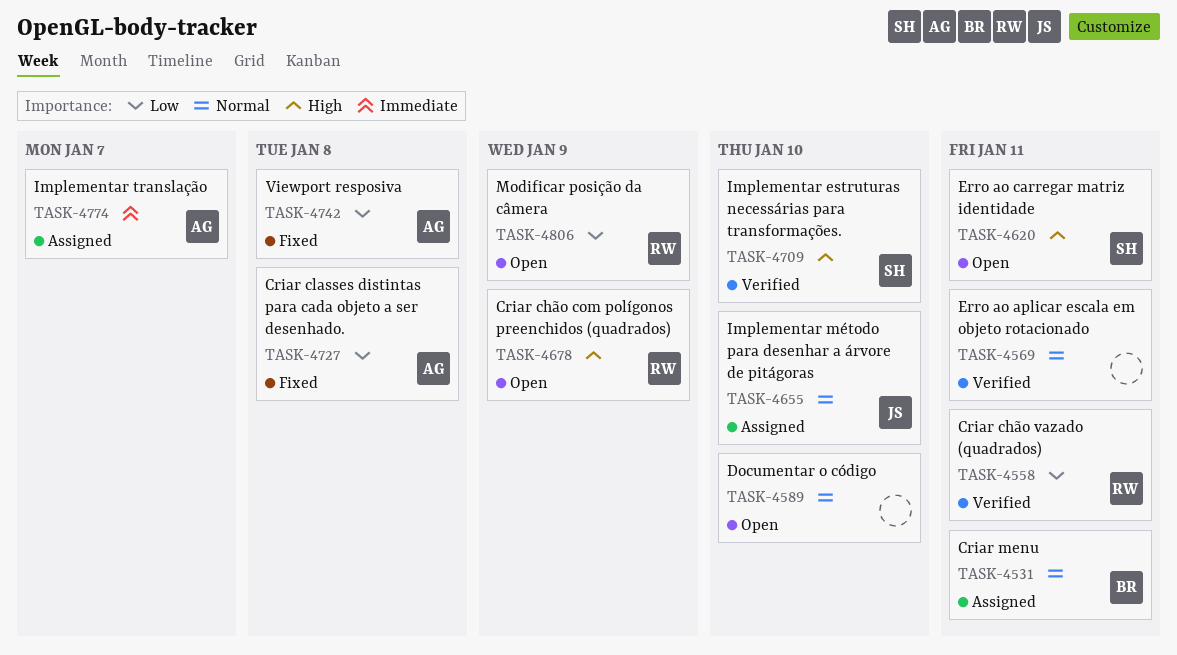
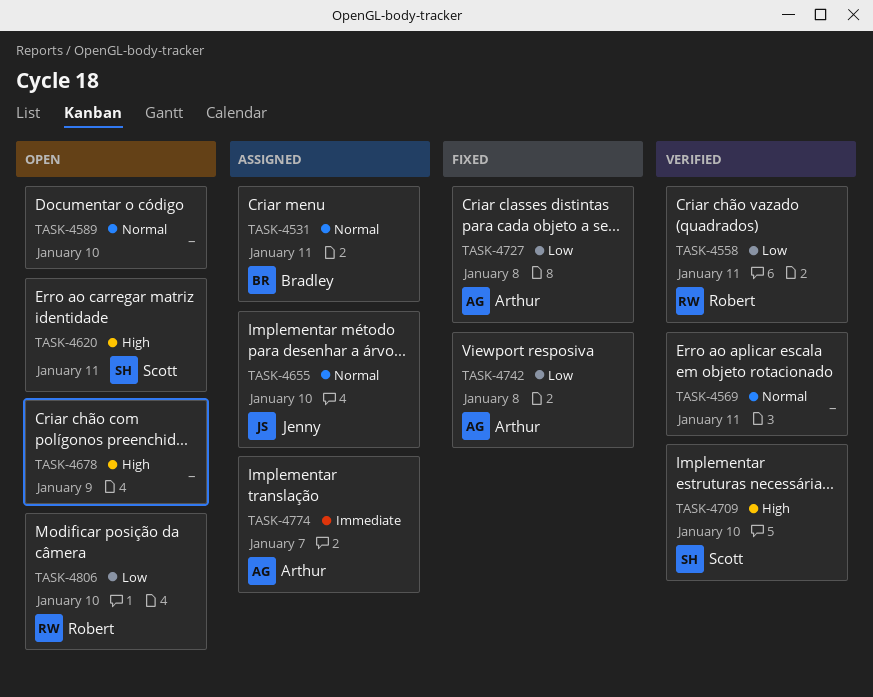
TASK-4678, owner: Robert -> none
TASK-4806, due: Jan 9 -> Jan 10

